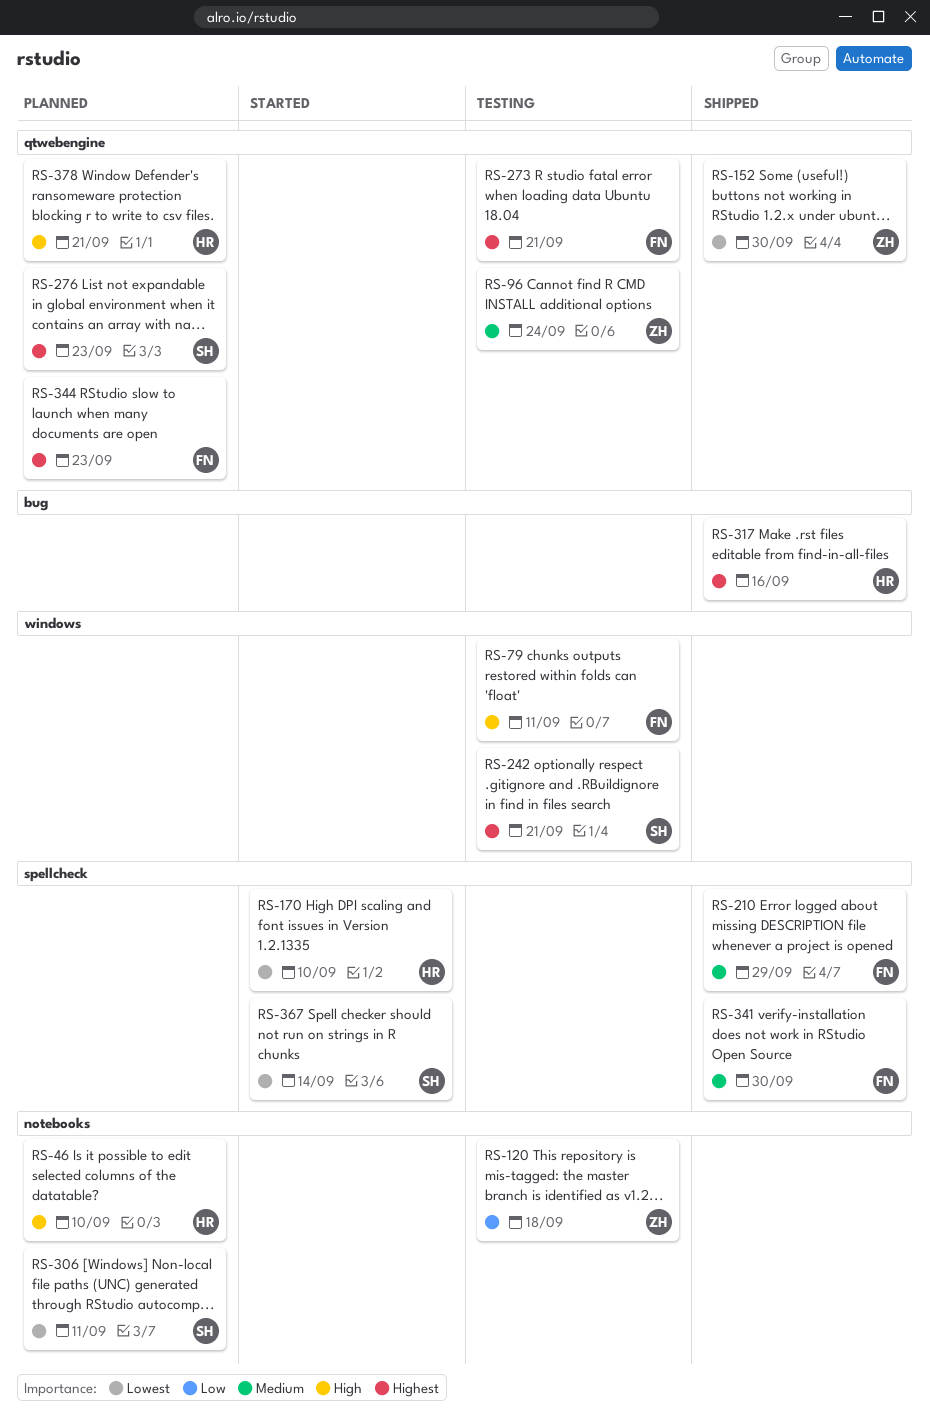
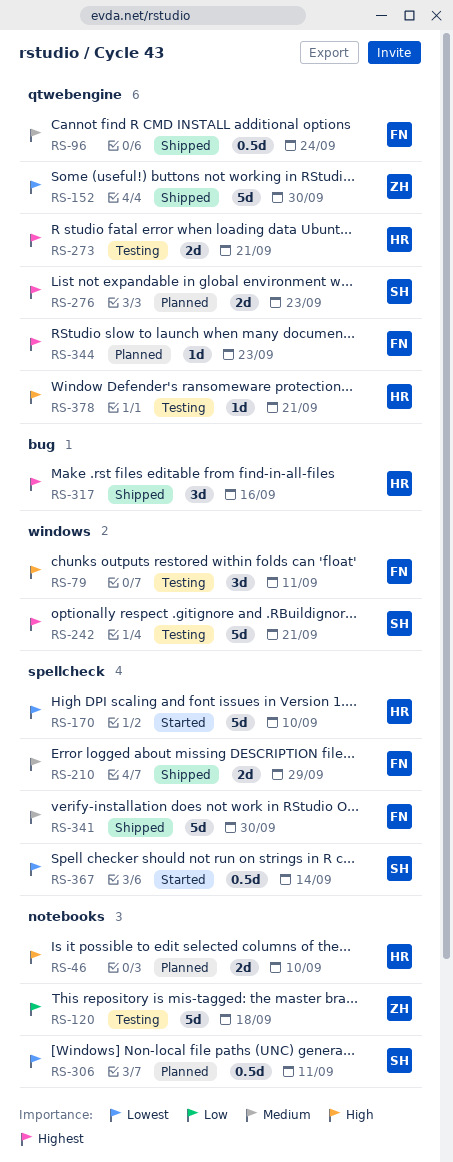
RS-96, status: Testing -> Shipped
RS-96, owner: ZH -> FN
RS-273, owner: FN -> HR
RS-378, status: Planned -> Testing

